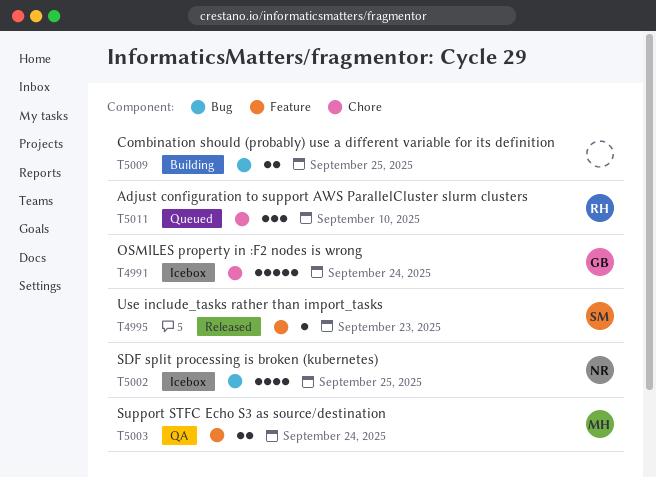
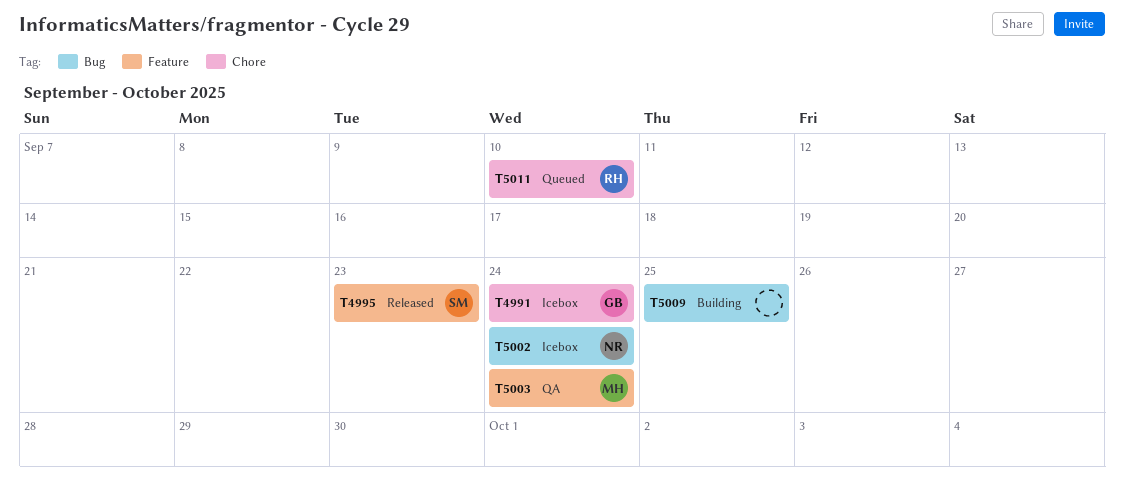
T5002, due: Sep 25 -> Sep 24

